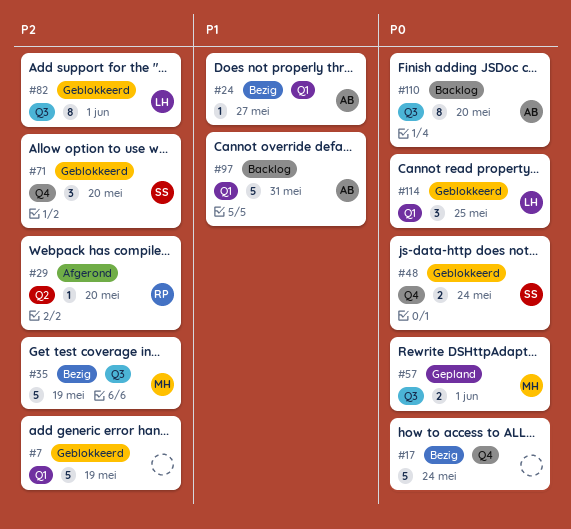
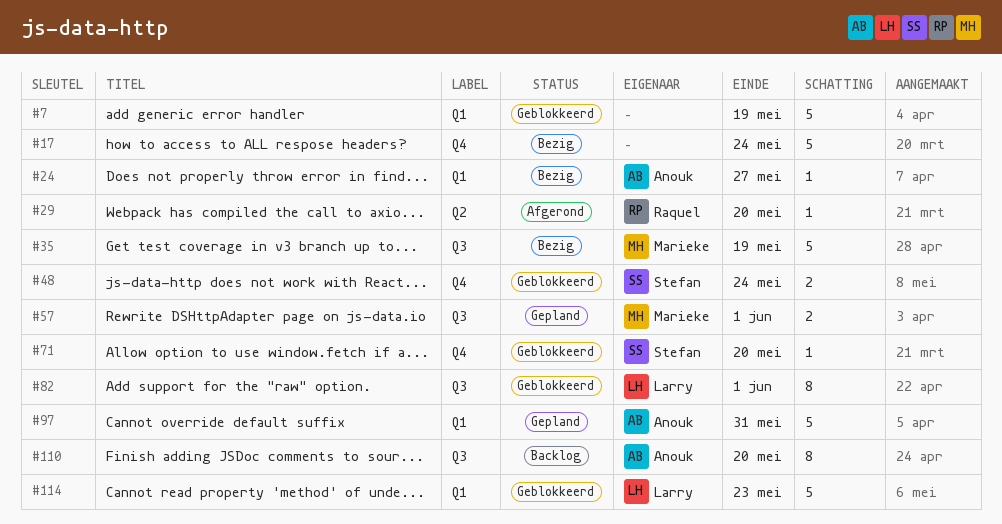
#71, estimate: 3 -> 1
#97, status: Backlog -> Gepland
#114, estimate: 3 -> 5
#114, due: May 25 -> May 23

